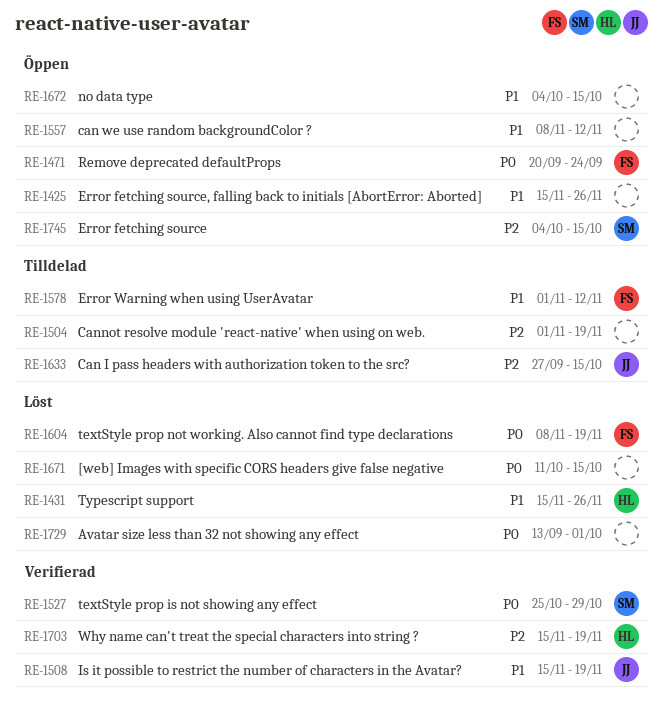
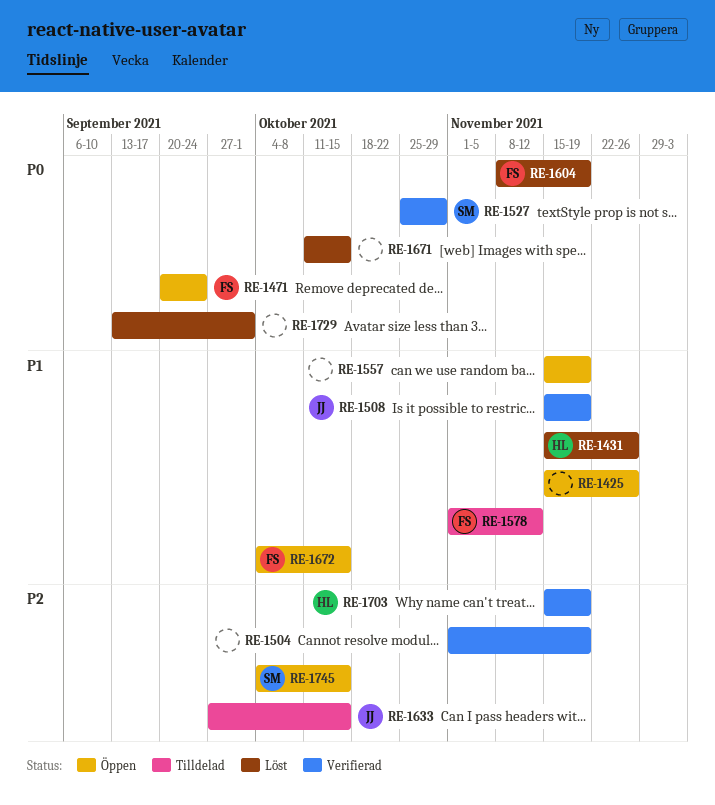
RE-1504, status: Tilldelad -> Verifierad
RE-1557, start: Nov 8 -> Nov 15
RE-1557, due: Nov 12 -> Nov 19
RE-1672, owner: none -> FS

